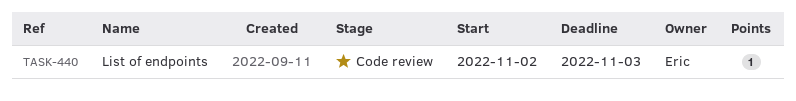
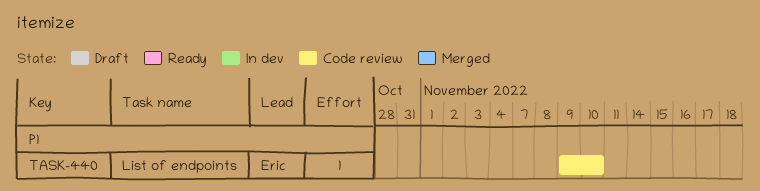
TASK-440, start: Nov 2 -> Nov 9
TASK-440, due: Nov 3 -> Nov 10

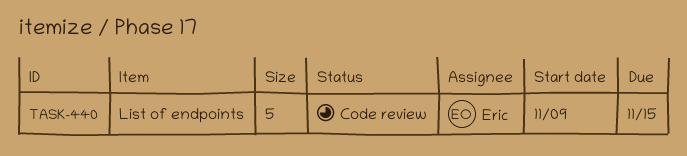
TASK-440, estimate: 1 -> 5
TASK-440, due: Nov 10 -> Nov 15

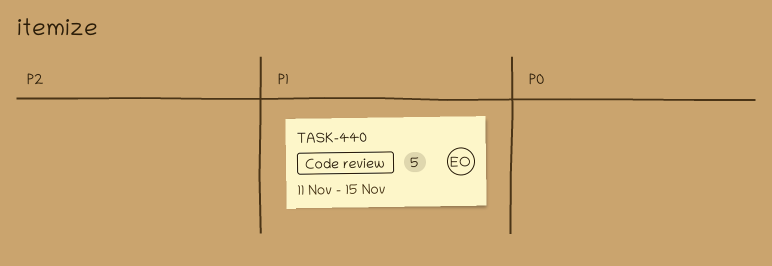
TASK-440, start: Nov 9 -> Nov 11

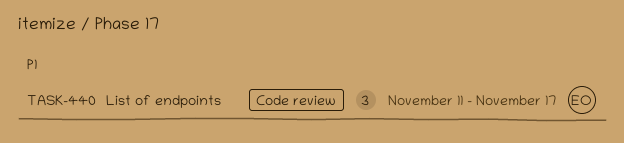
TASK-440, estimate: 5 -> 3
TASK-440, due: Nov 15 -> Nov 17

